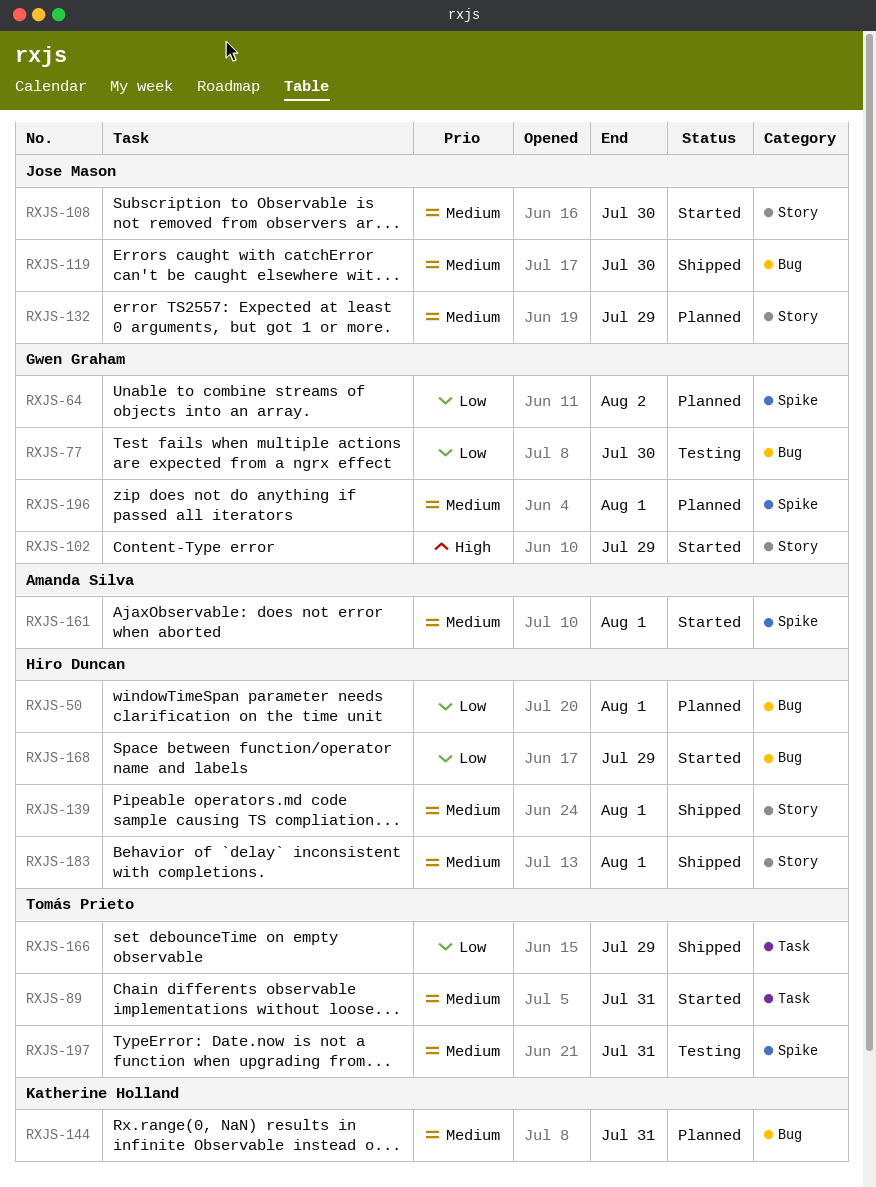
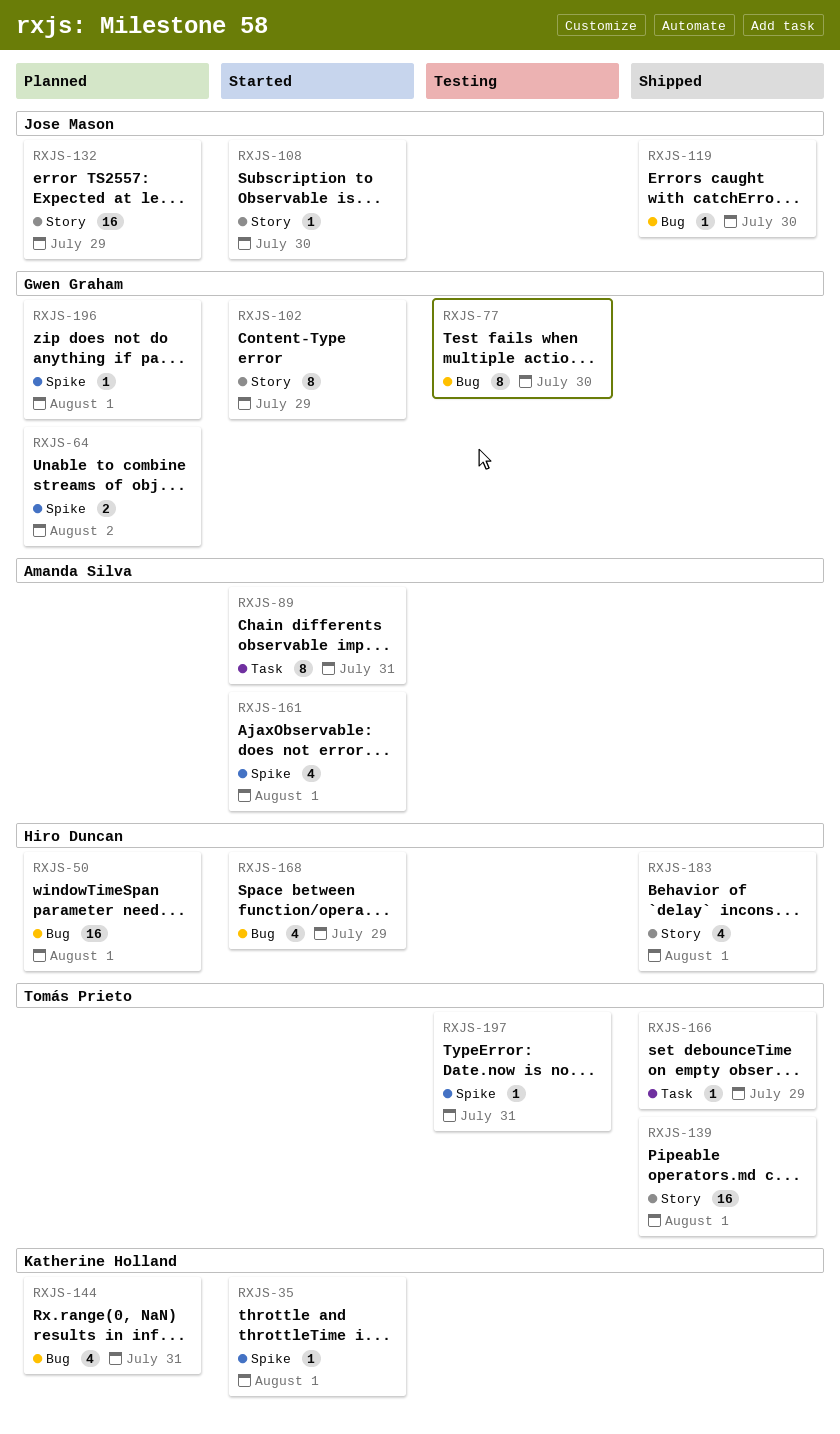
RXJS-35: none -> present
RXJS-89, owner: Tomás Prieto -> Amanda Silva
RXJS-139, owner: Hiro Duncan -> Tomás Prieto

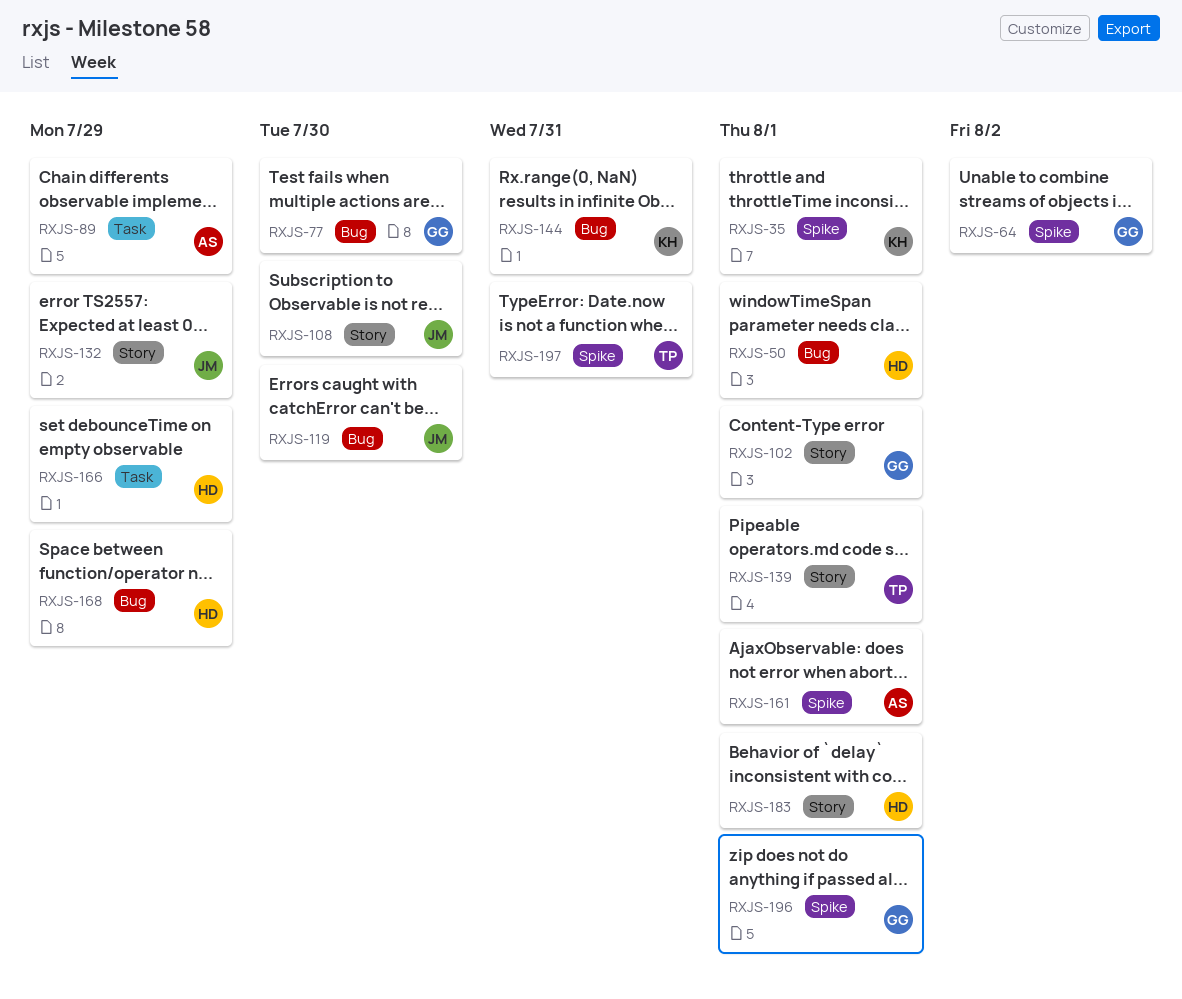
RXJS-89, due: Jul 31 -> Jul 29
RXJS-102, due: Jul 29 -> Aug 1
RXJS-166, owner: Tomás Prieto -> Hiro Duncan

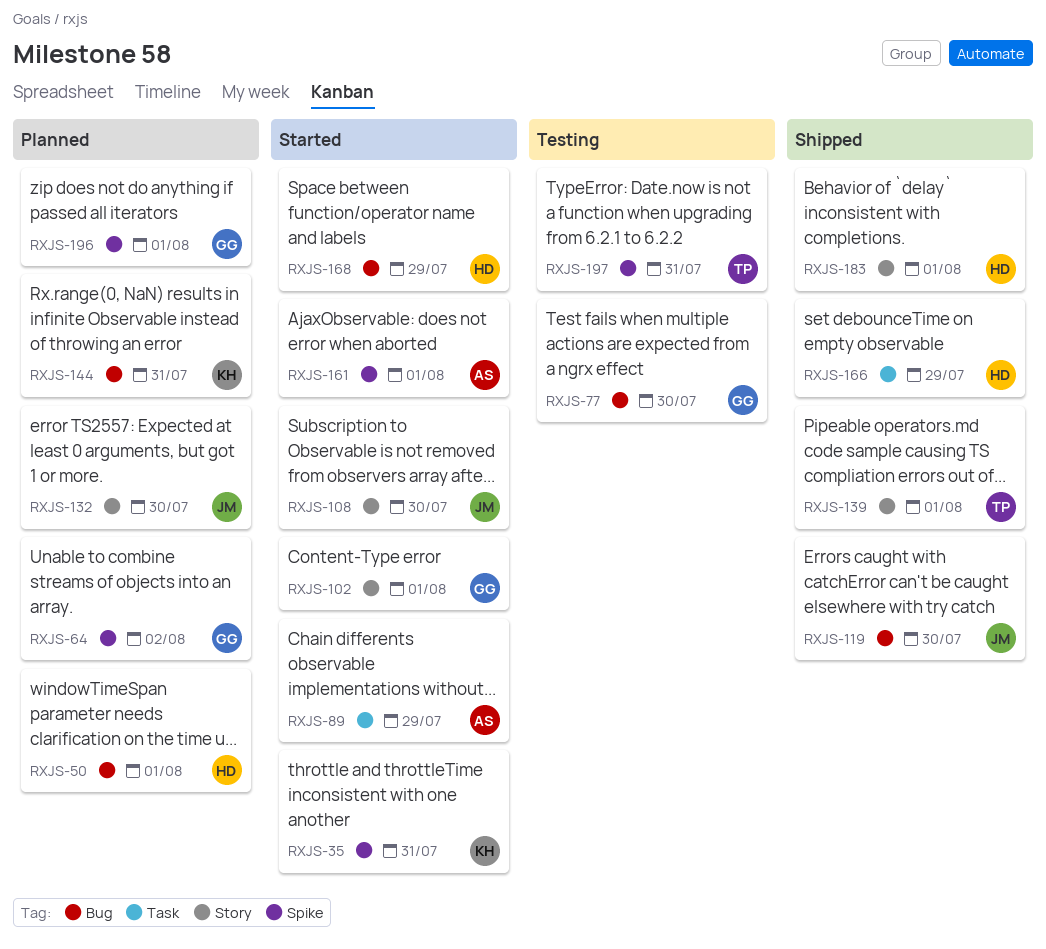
RXJS-35, due: Aug 1 -> Jul 31
RXJS-132, due: Jul 29 -> Jul 30

